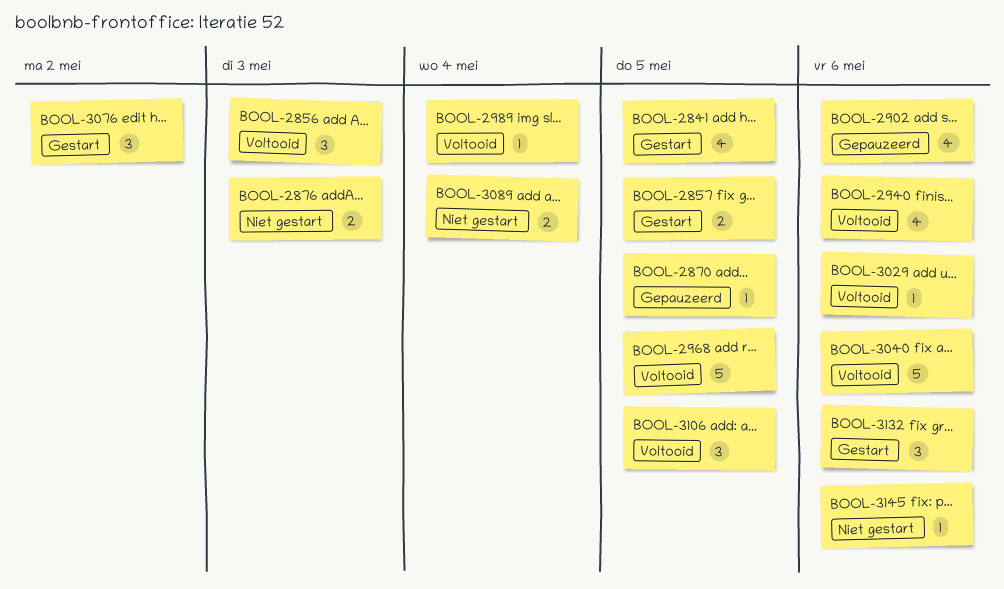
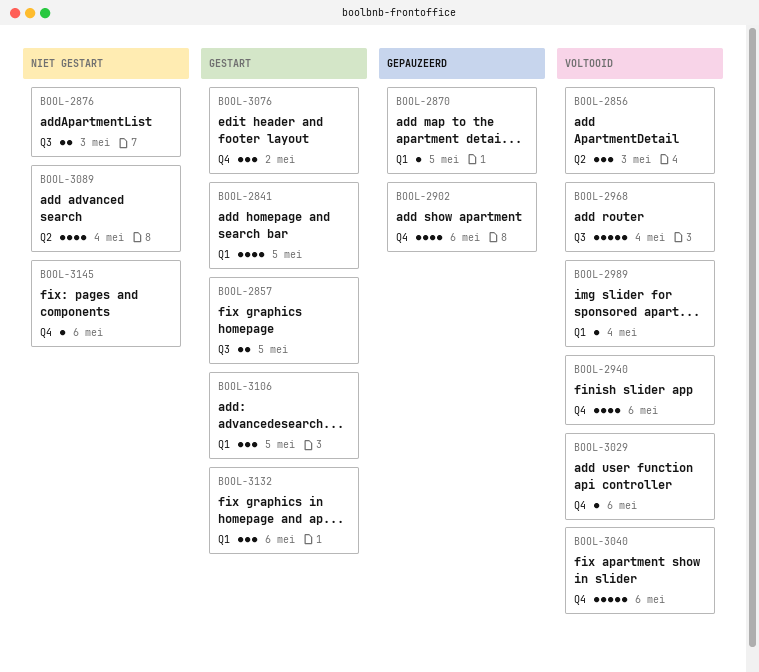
BOOL-2968, due: May 5 -> May 4
BOOL-3089, estimate: 2 -> 4
BOOL-3106, status: Voltooid -> Gestart

